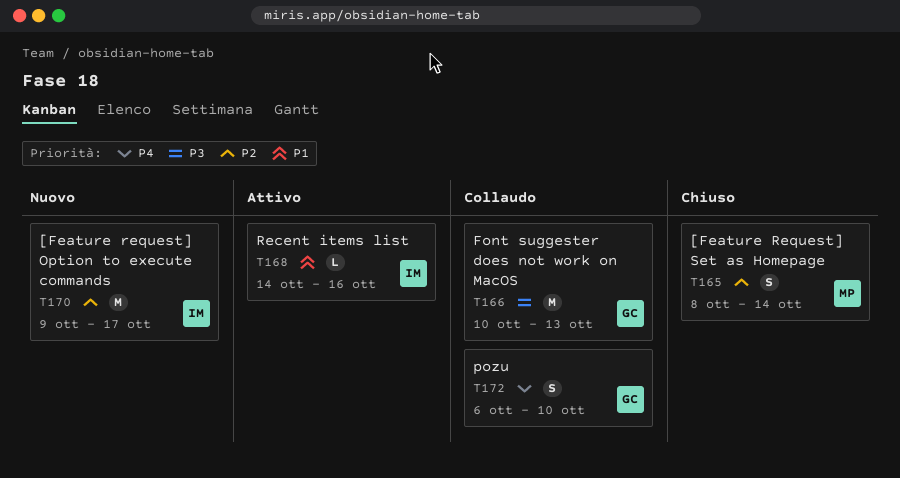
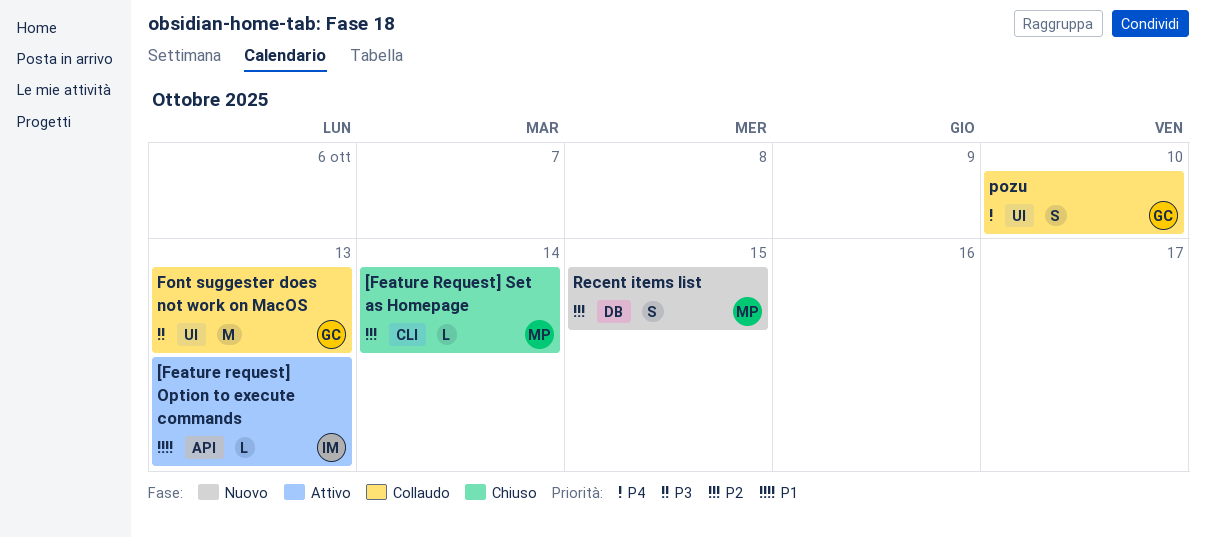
[Feature request] Option to execute commands, status: Nuovo -> Attivo
[Feature request] Option to execute commands, priority: P2 -> P1
[Feature request] Option to execute commands, estimate: M -> L
[Feature request] Option to execute commands, due: Oct 17 -> Oct 13
[Feature Request] Set as Homepage, estimate: S -> L
Recent items list, status: Attivo -> Nuovo
Recent items list, owner: IM -> MP
Recent items list, priority: P1 -> P2
Recent items list, estimate: L -> S
Recent items list, due: Oct 16 -> Oct 15

